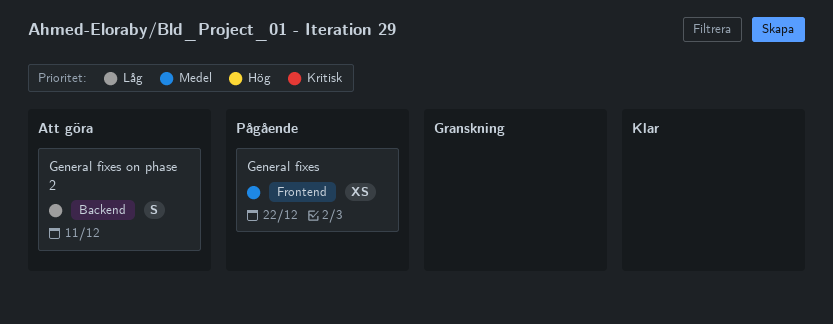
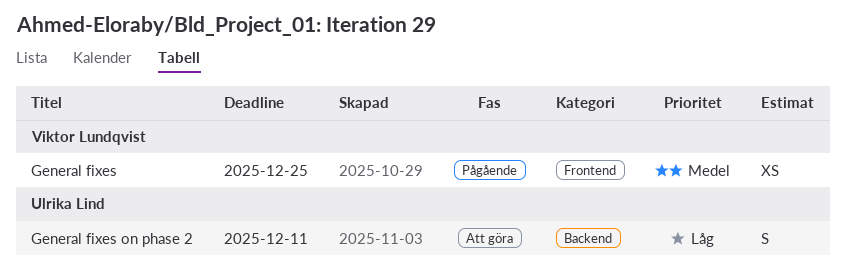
General fixes, due: Dec 22 -> Dec 25

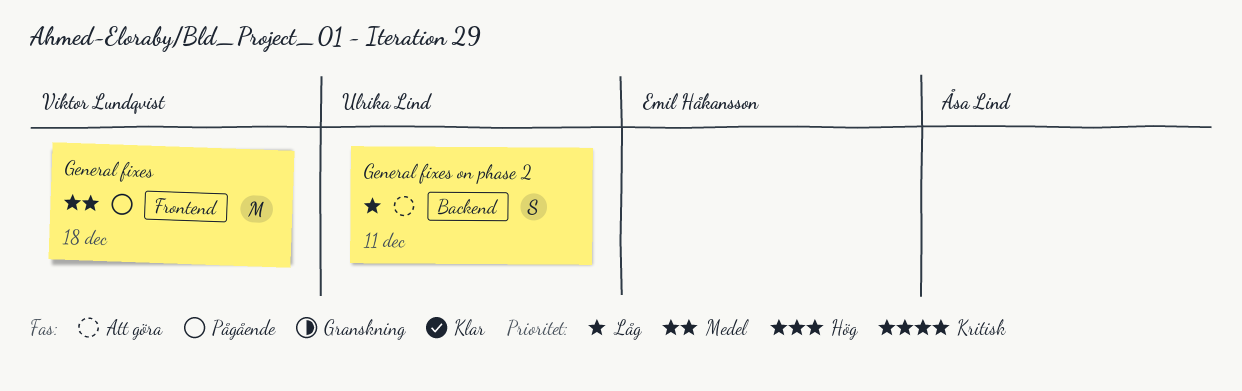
General fixes, estimate: XS -> M
General fixes, due: Dec 25 -> Dec 18

